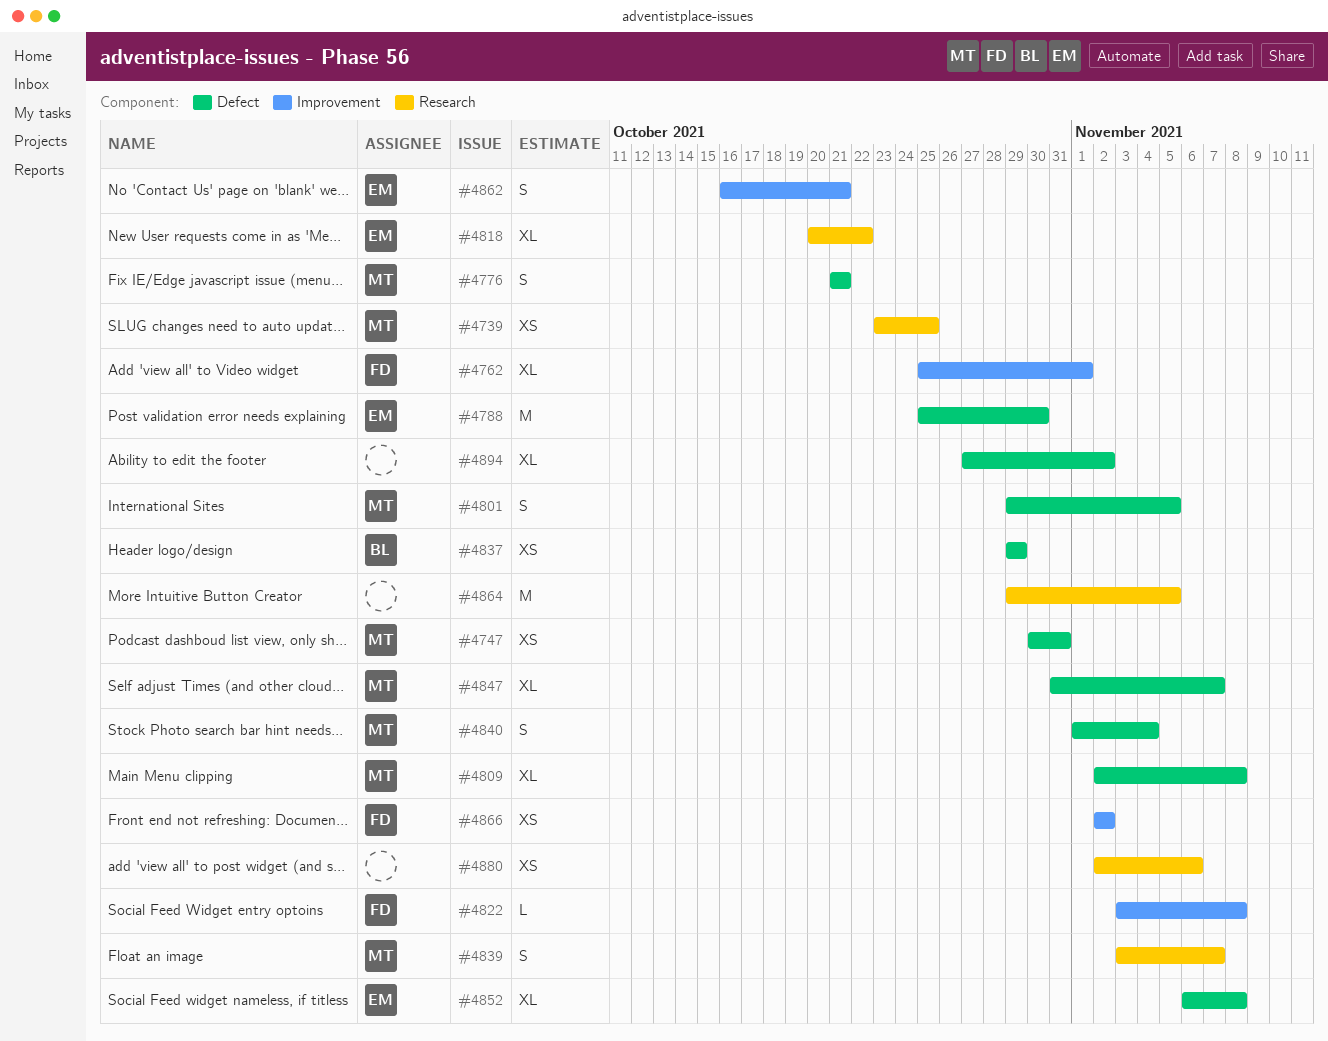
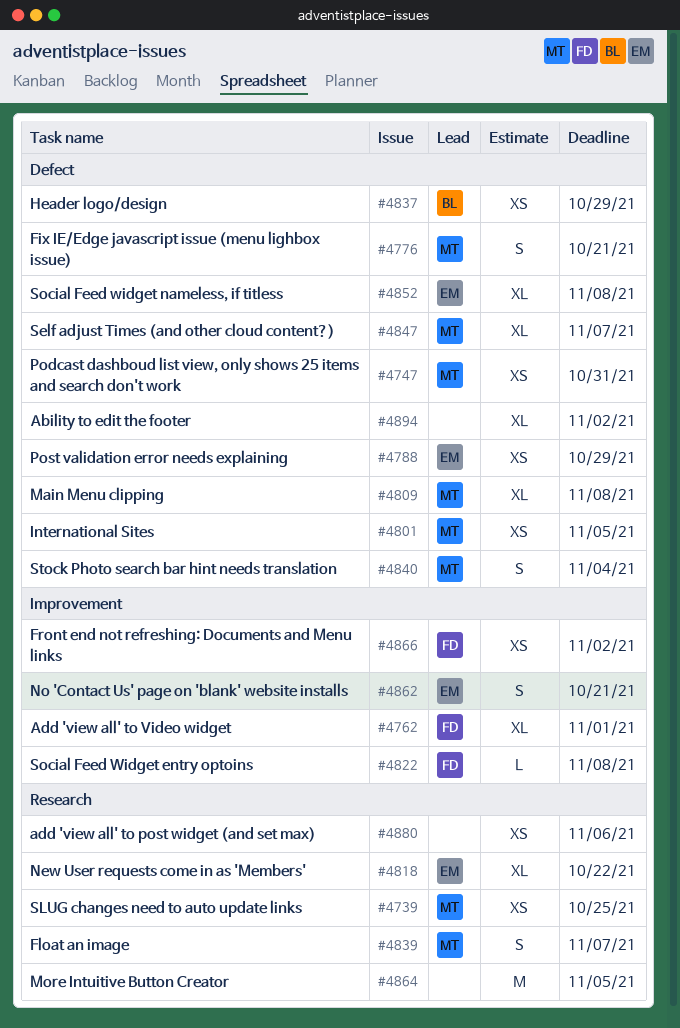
#4788, estimate: M -> XS
#4788, due: Oct 30 -> Oct 29
#4801, estimate: S -> XS

